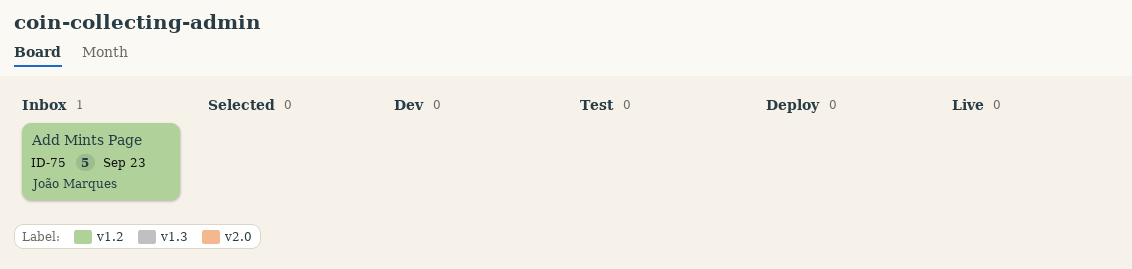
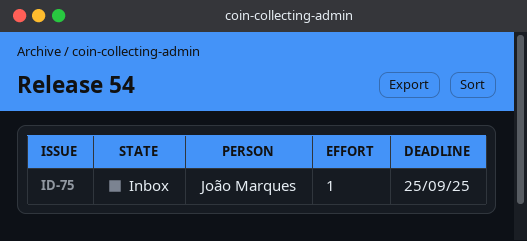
ID-75, estimate: 5 -> 1
ID-75, due: Sep 23 -> Sep 25

